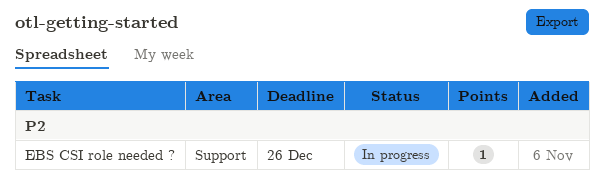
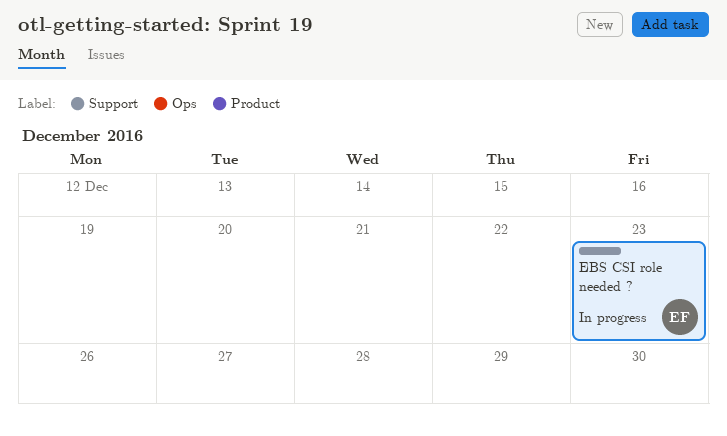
EBS CSI role needed ?, due: Dec 26 -> Dec 23

